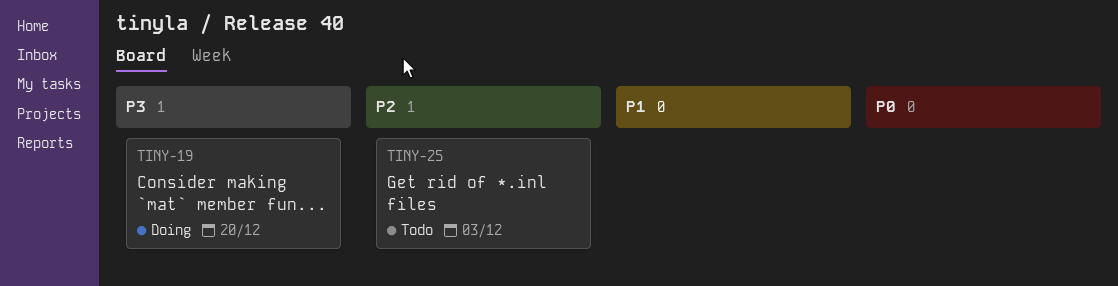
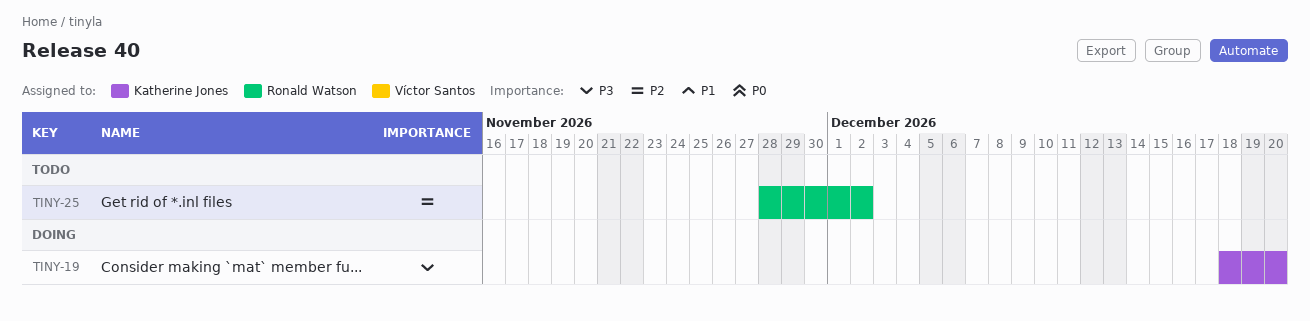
TINY-25, due: Dec 3 -> Dec 2

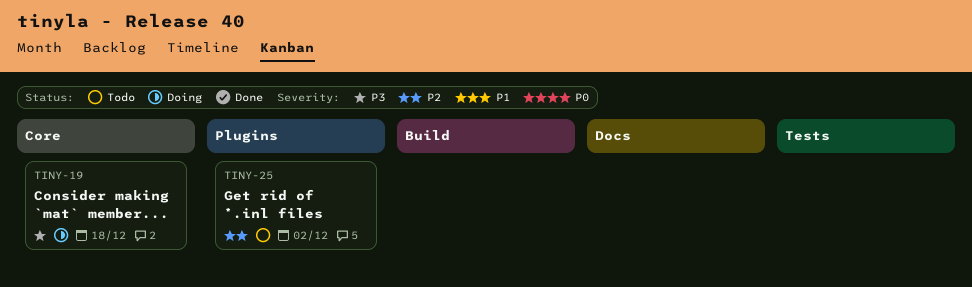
TINY-19, due: Dec 20 -> Dec 18

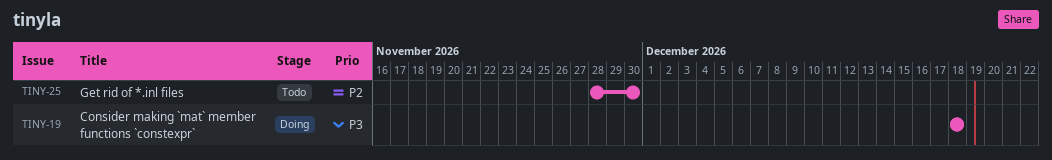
TINY-25, due: Dec 2 -> Nov 30

